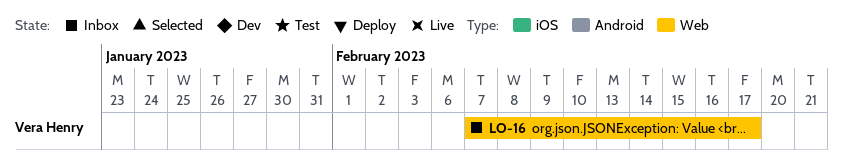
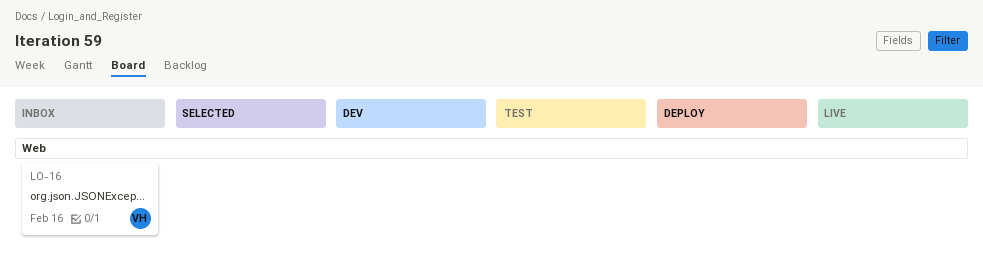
LO-16, due: Feb 17 -> Feb 16

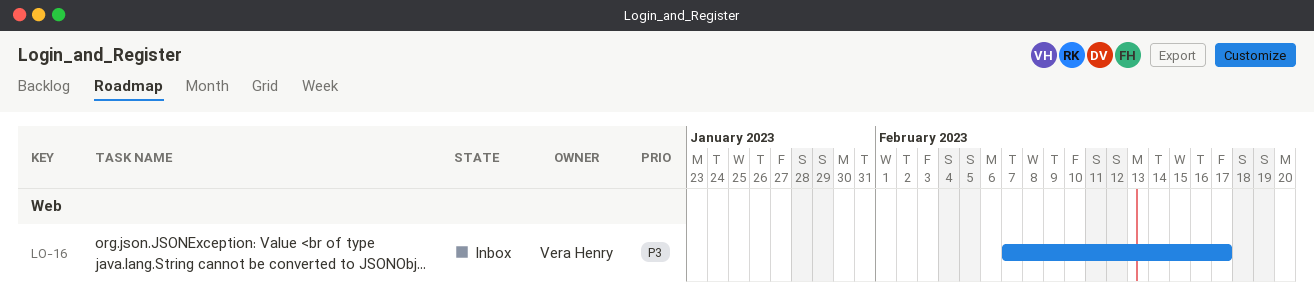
LO-16, due: Feb 16 -> Feb 17

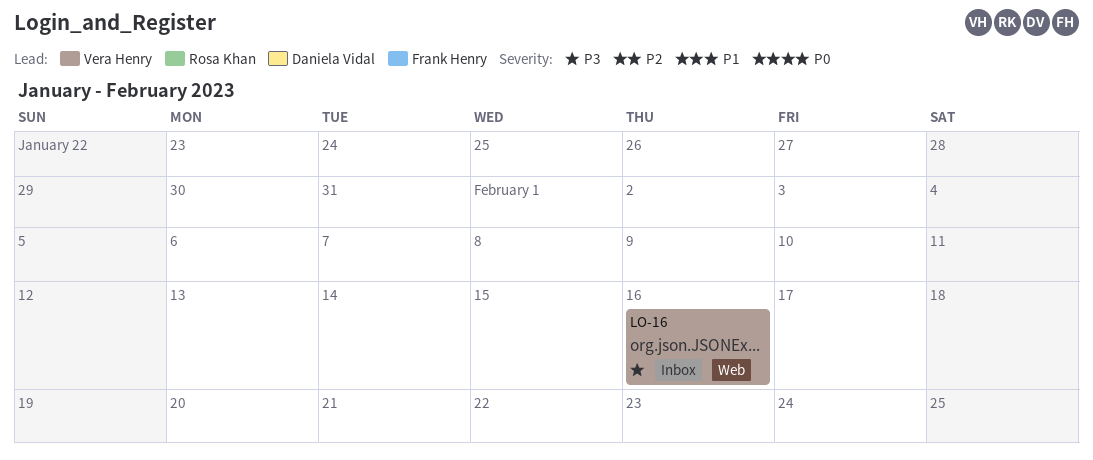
LO-16, due: Feb 17 -> Feb 16

